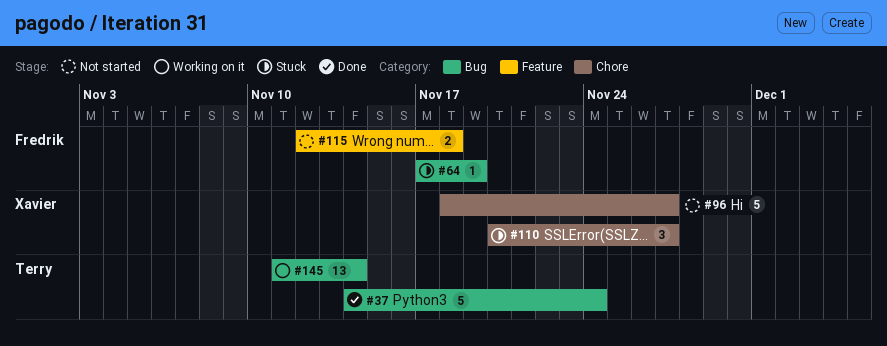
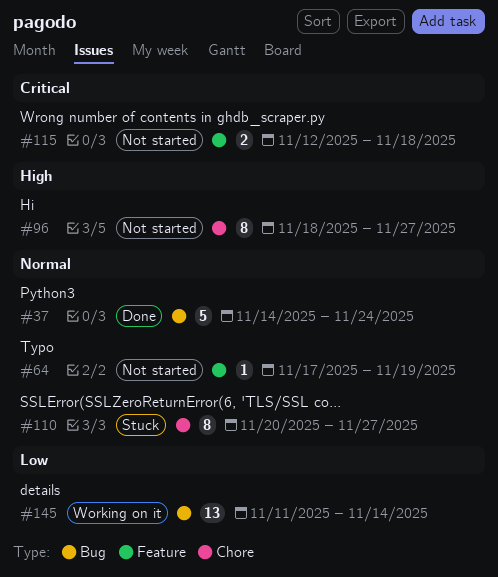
#64, status: Stuck -> Not started
#64, label: Bug -> Feature
#96, estimate: 5 -> 8
#110, estimate: 3 -> 8

